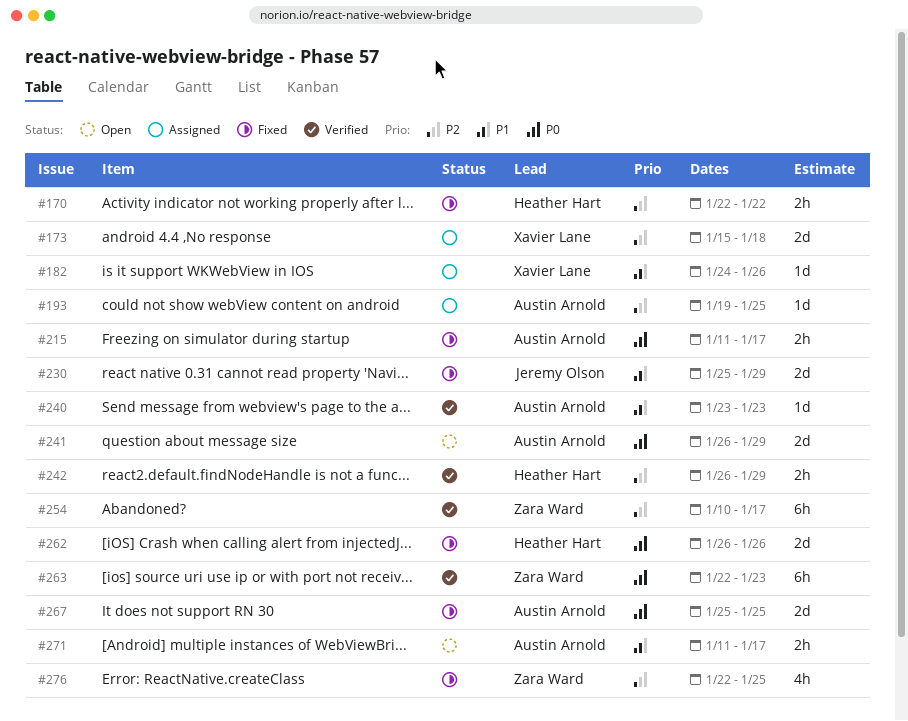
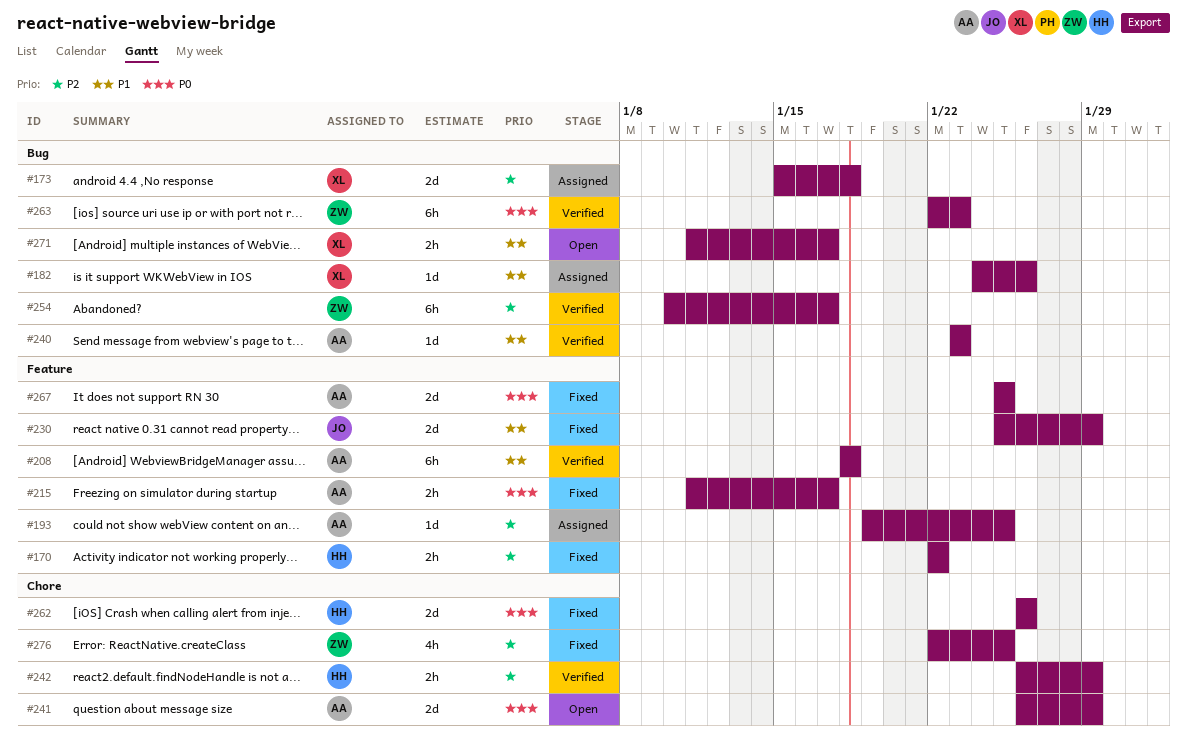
#208: none -> present
#271, owner: Austin Arnold -> Xavier Lane

